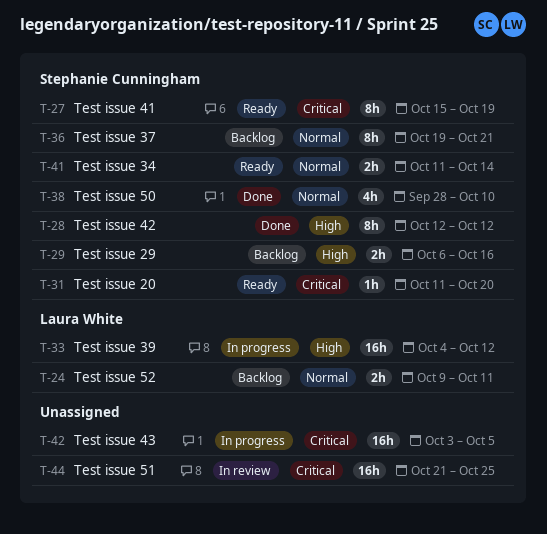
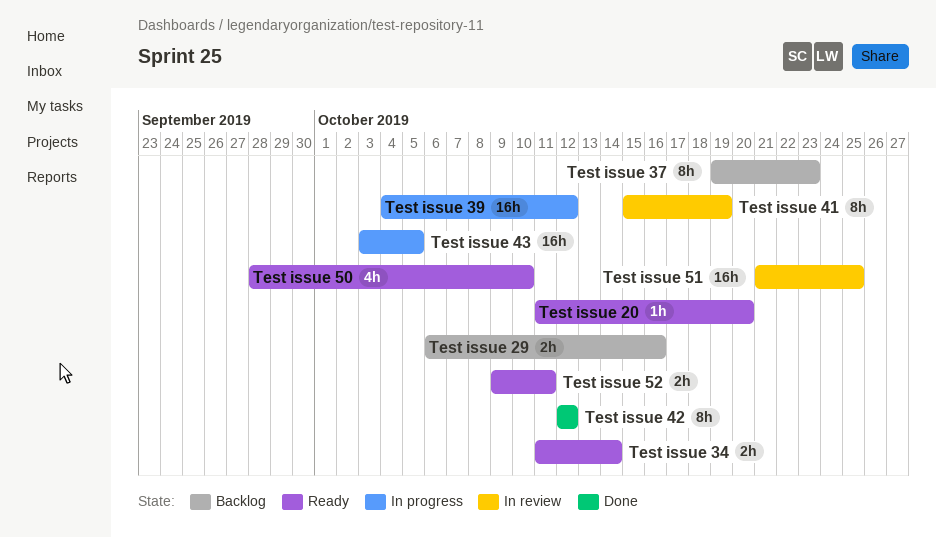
Test issue 37, due: Oct 21 -> Oct 23
Test issue 41, status: Ready -> In review
Test issue 50, status: Done -> Ready
Test issue 52, status: Backlog -> Ready

